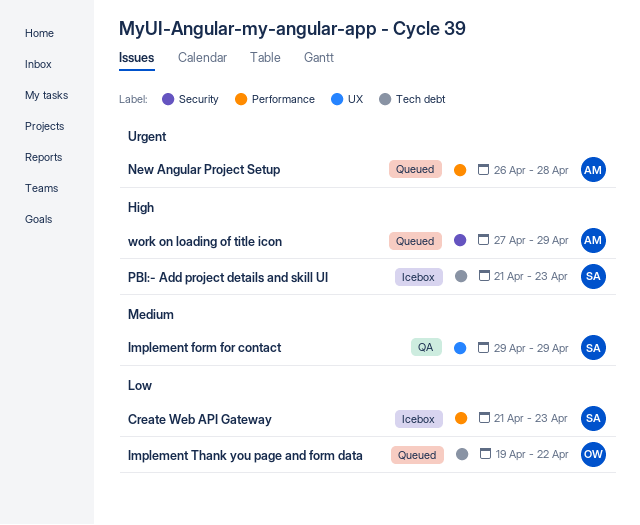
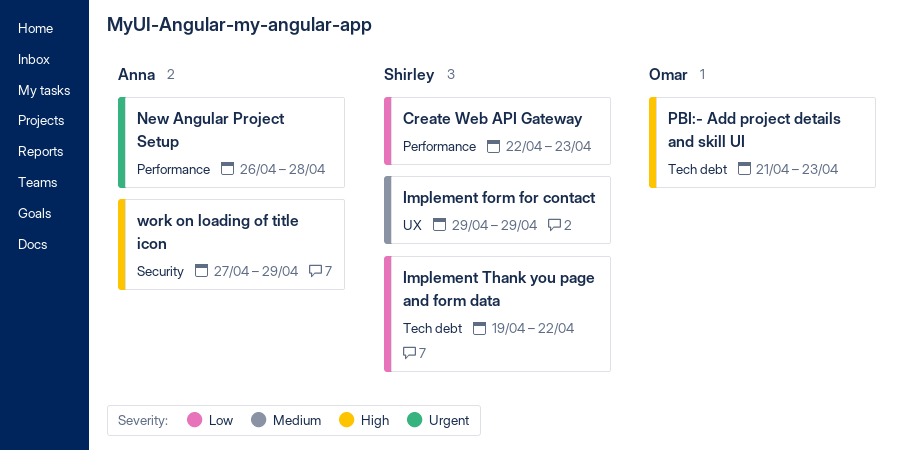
Create Web API Gateway, start: Apr 21 -> Apr 22
Implement Thank you page and form data, owner: Omar -> Shirley
PBI:- Add project details and skill UI, owner: Shirley -> Omar

